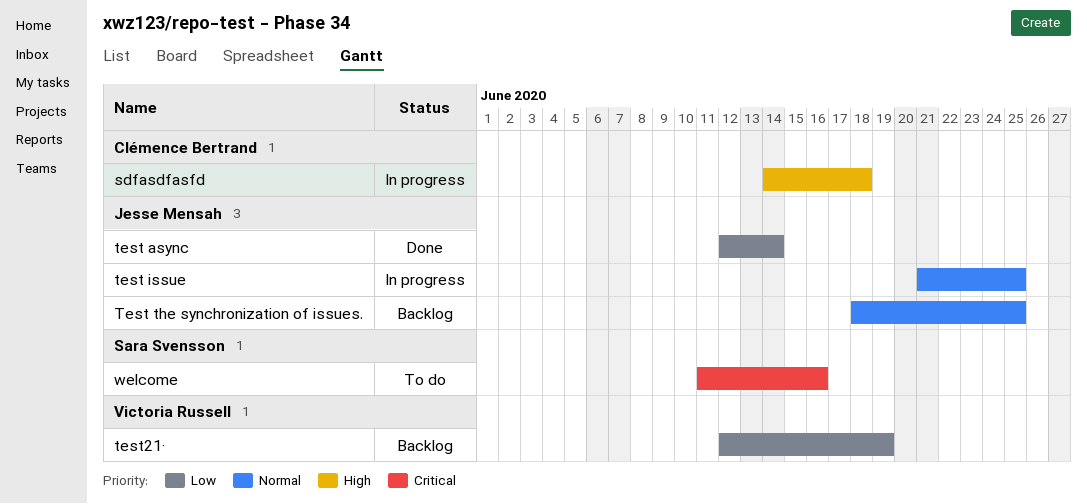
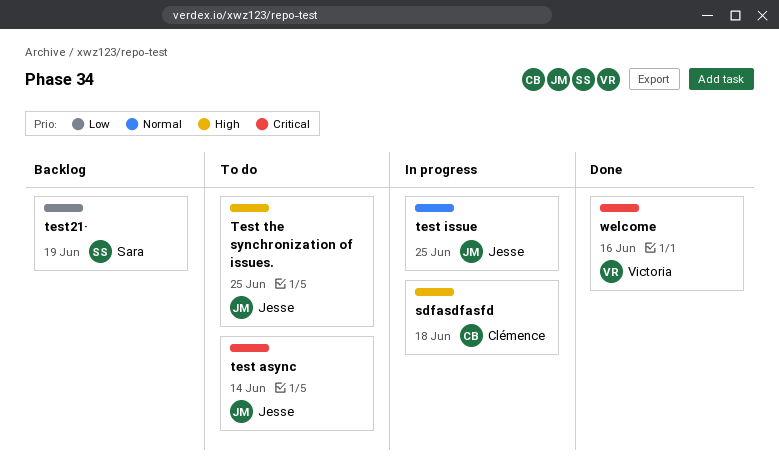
test async, status: Done -> To do
test async, priority: Low -> Critical
Test the synchronization of issues., status: Backlog -> To do
Test the synchronization of issues., priority: Normal -> High
test21·, owner: Victoria Russell -> Sara Svensson
welcome, status: To do -> Done
welcome, owner: Sara Svensson -> Victoria Russell

